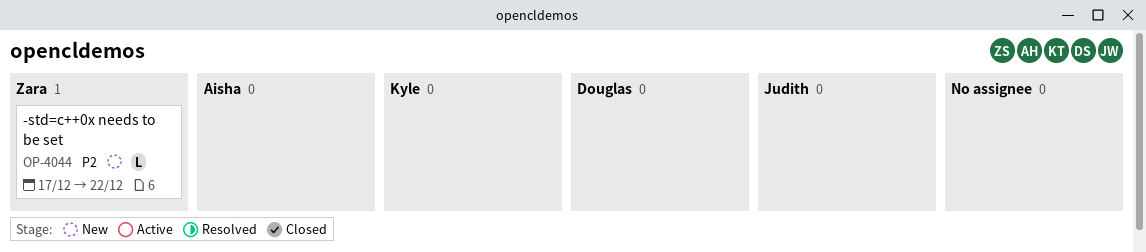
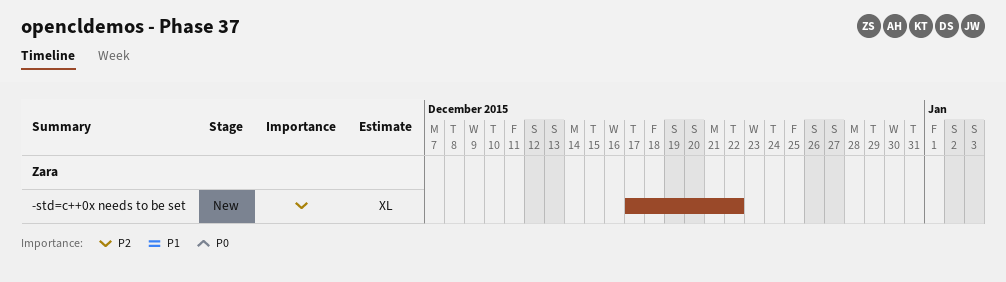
-std=c++0x needs to be set, estimate: L -> XL

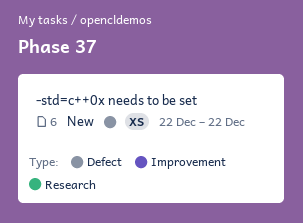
-std=c++0x needs to be set, estimate: XL -> XS
-std=c++0x needs to be set, start: Dec 17 -> Dec 22

